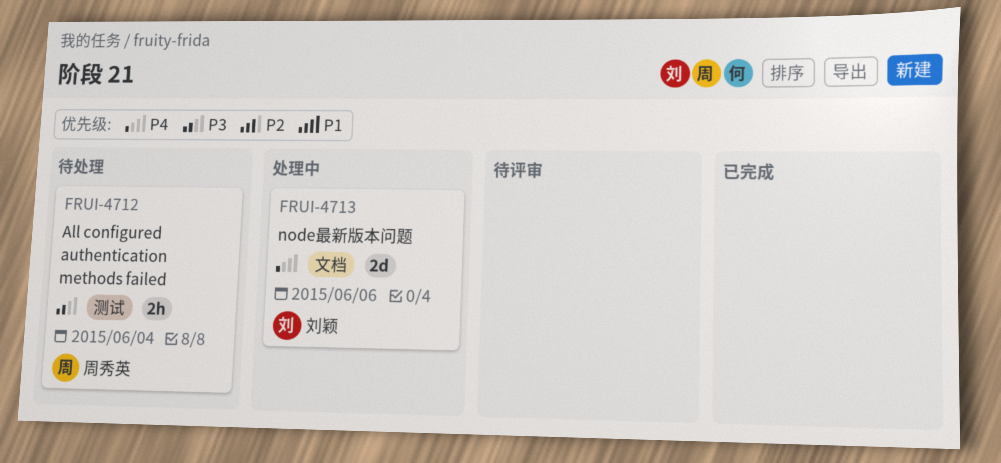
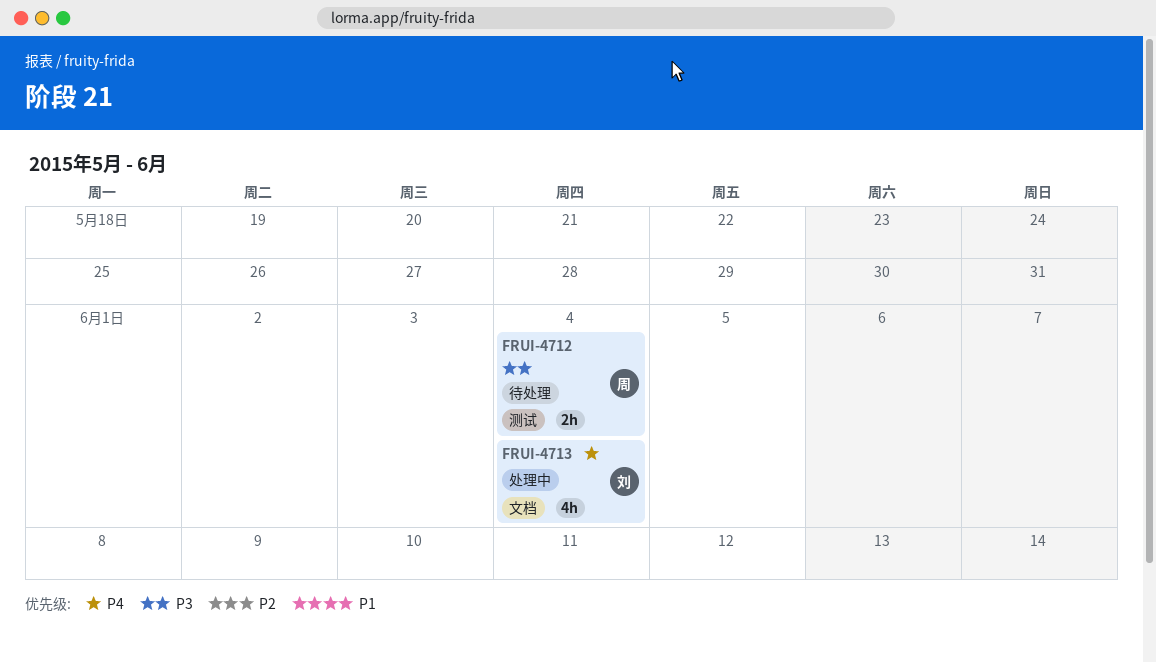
FRUI-4713, estimate: 2d -> 4h
FRUI-4713, due: Jun 6 -> Jun 4

